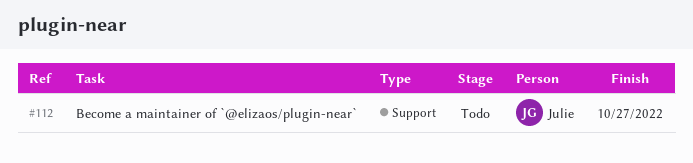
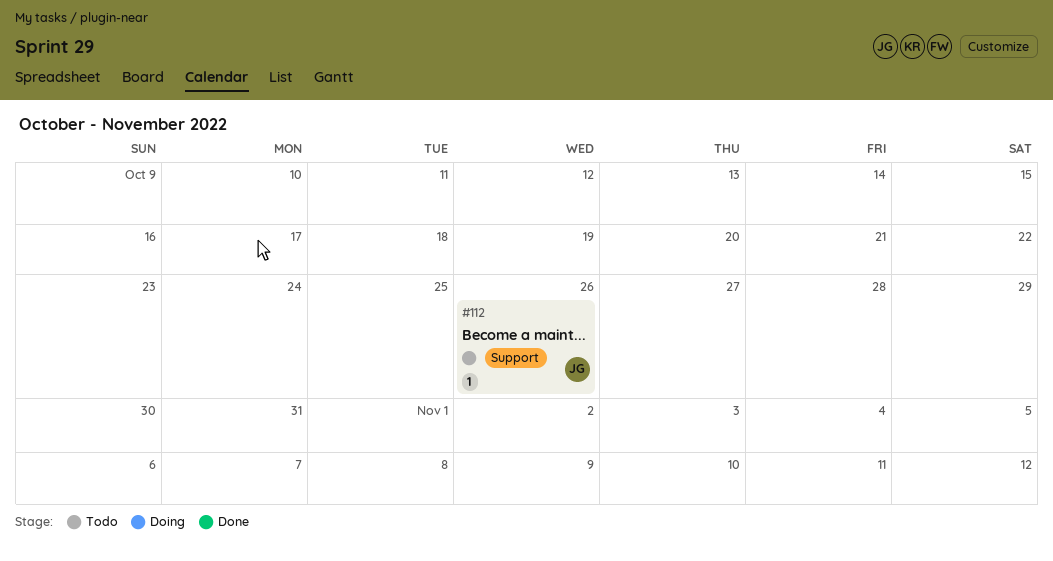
#112, due: Oct 27 -> Oct 26

